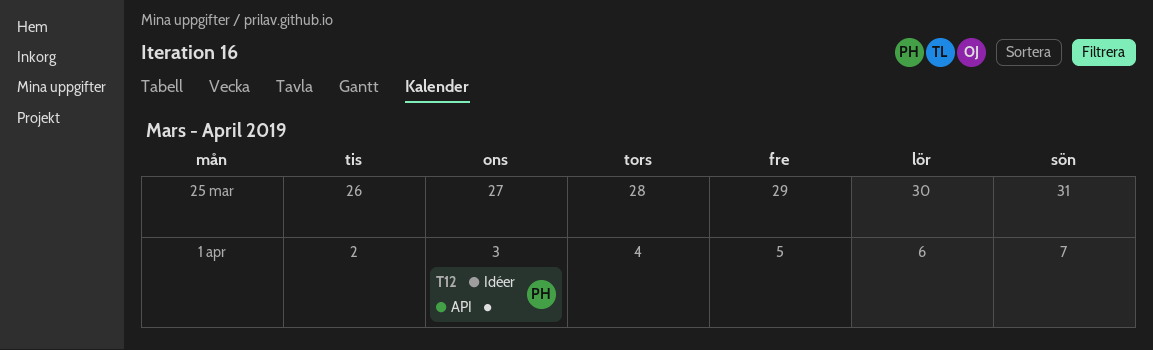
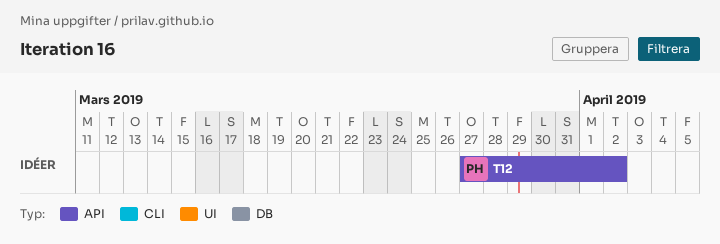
T12, due: Apr 3 -> Apr 2

